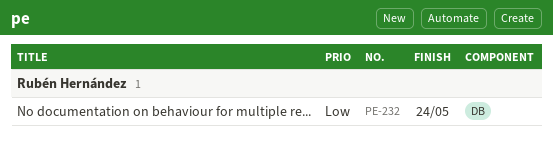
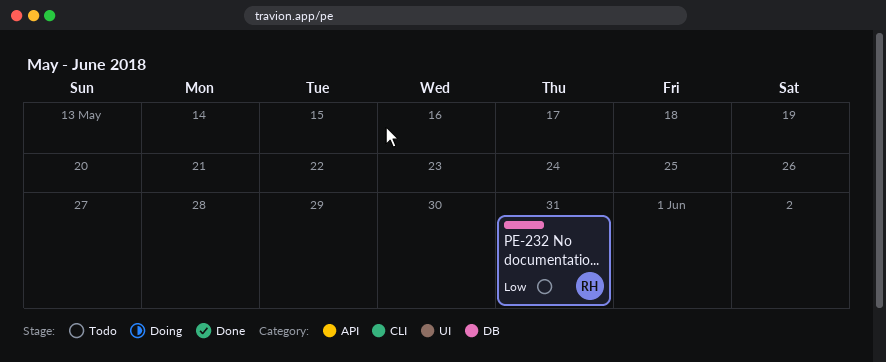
PE-232, due: May 24 -> May 31

